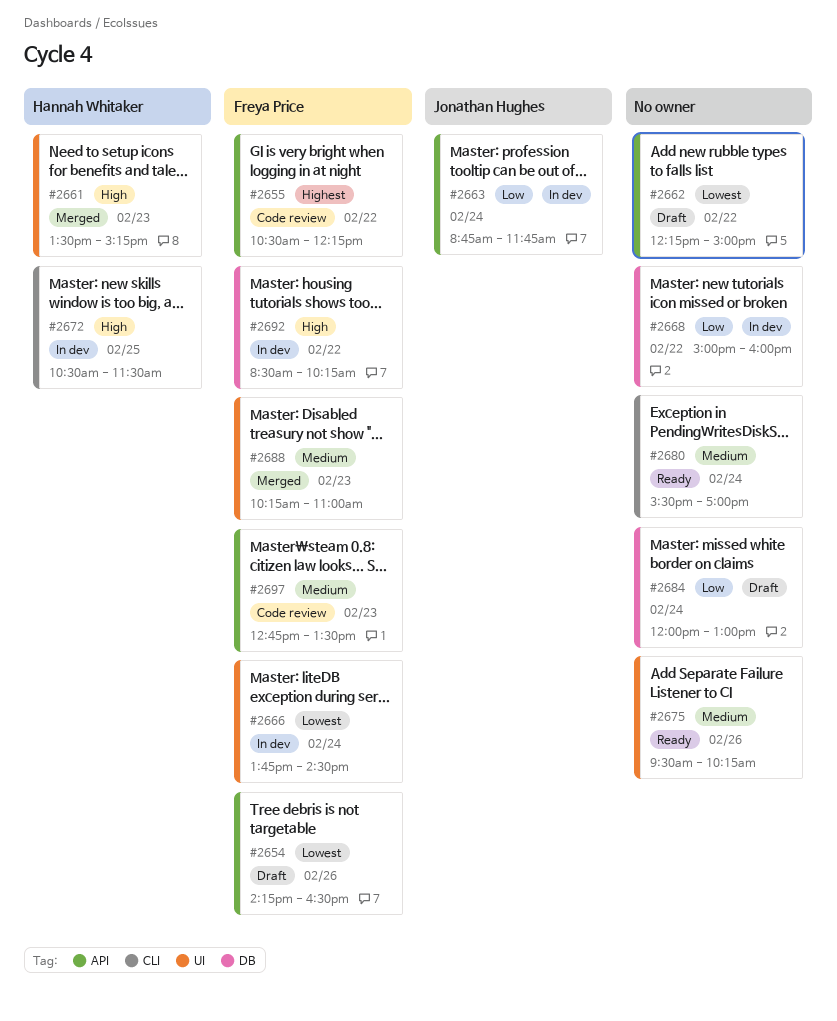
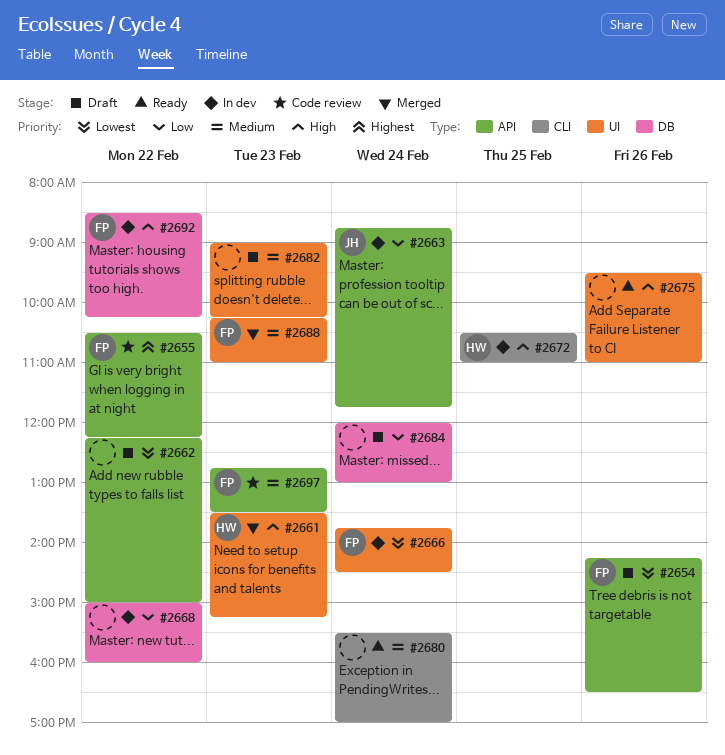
#2672, ends: 11:30 -> 11:00
#2675, priority: Medium -> High
#2675, ends: 10:15 -> 11:00
#2682: none -> present

